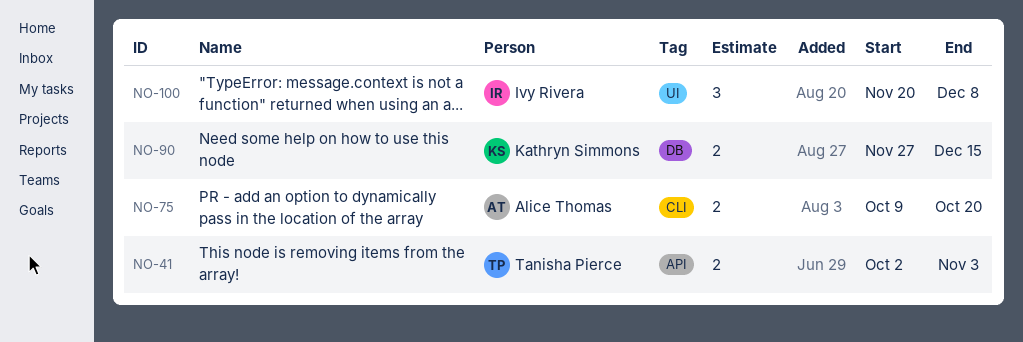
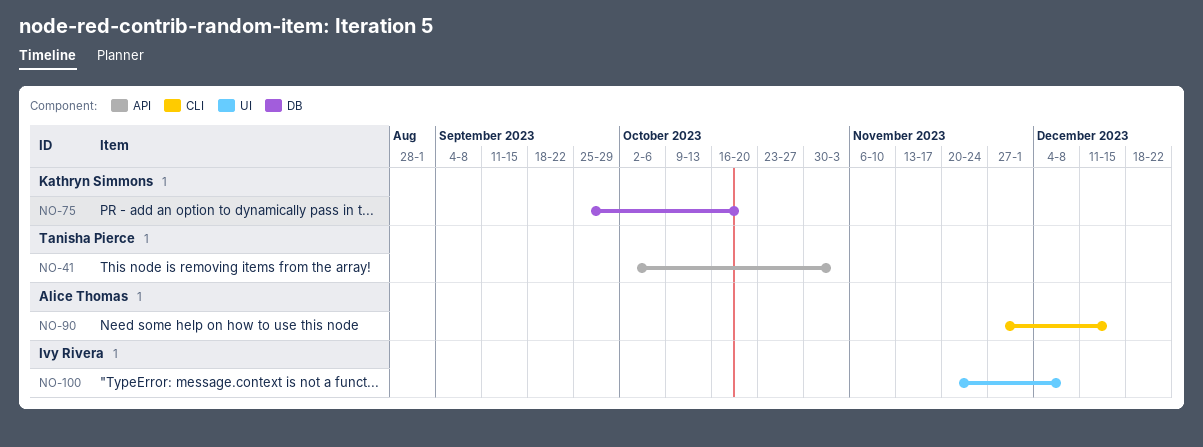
NO-75, owner: Alice Thomas -> Kathryn Simmons
NO-75, label: CLI -> DB
NO-75, start: Oct 9 -> Sep 25
NO-90, owner: Kathryn Simmons -> Alice Thomas
NO-90, label: DB -> CLI

